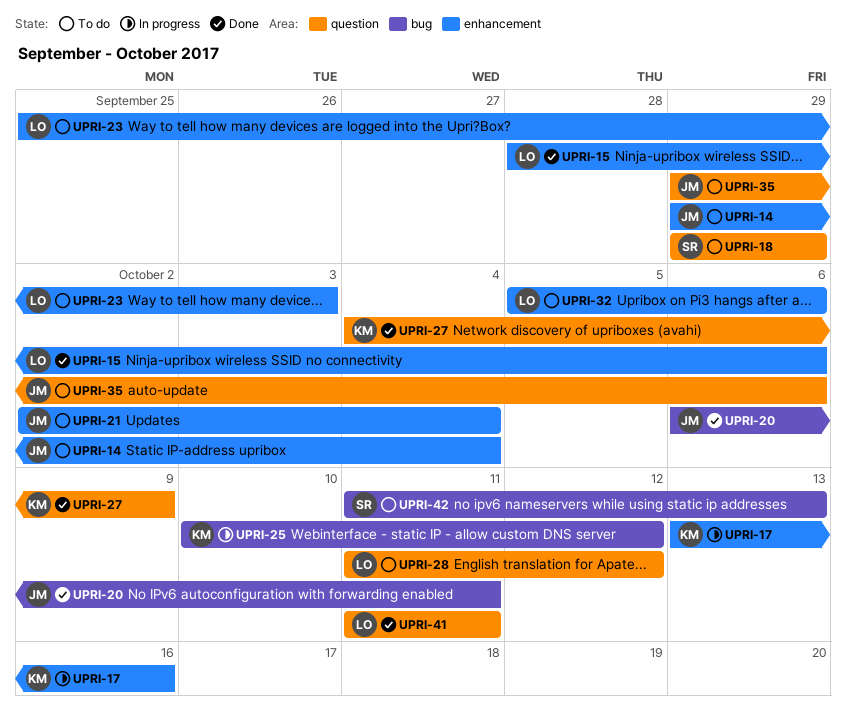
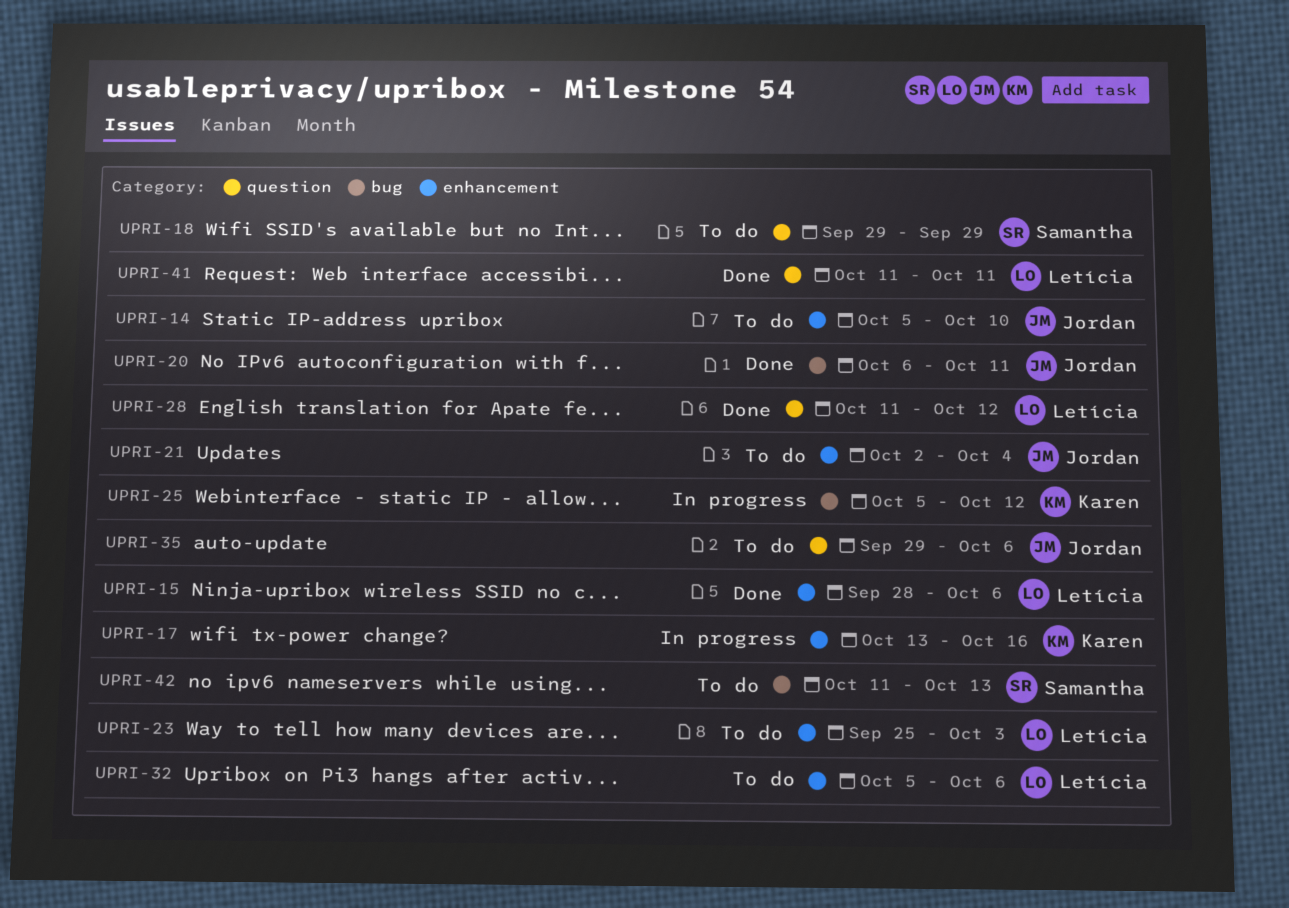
UPRI-14, start: Sep 29 -> Oct 5
UPRI-14, due: Oct 4 -> Oct 10
UPRI-25, start: Oct 10 -> Oct 5
UPRI-27: present -> none
UPRI-28, status: To do -> Done

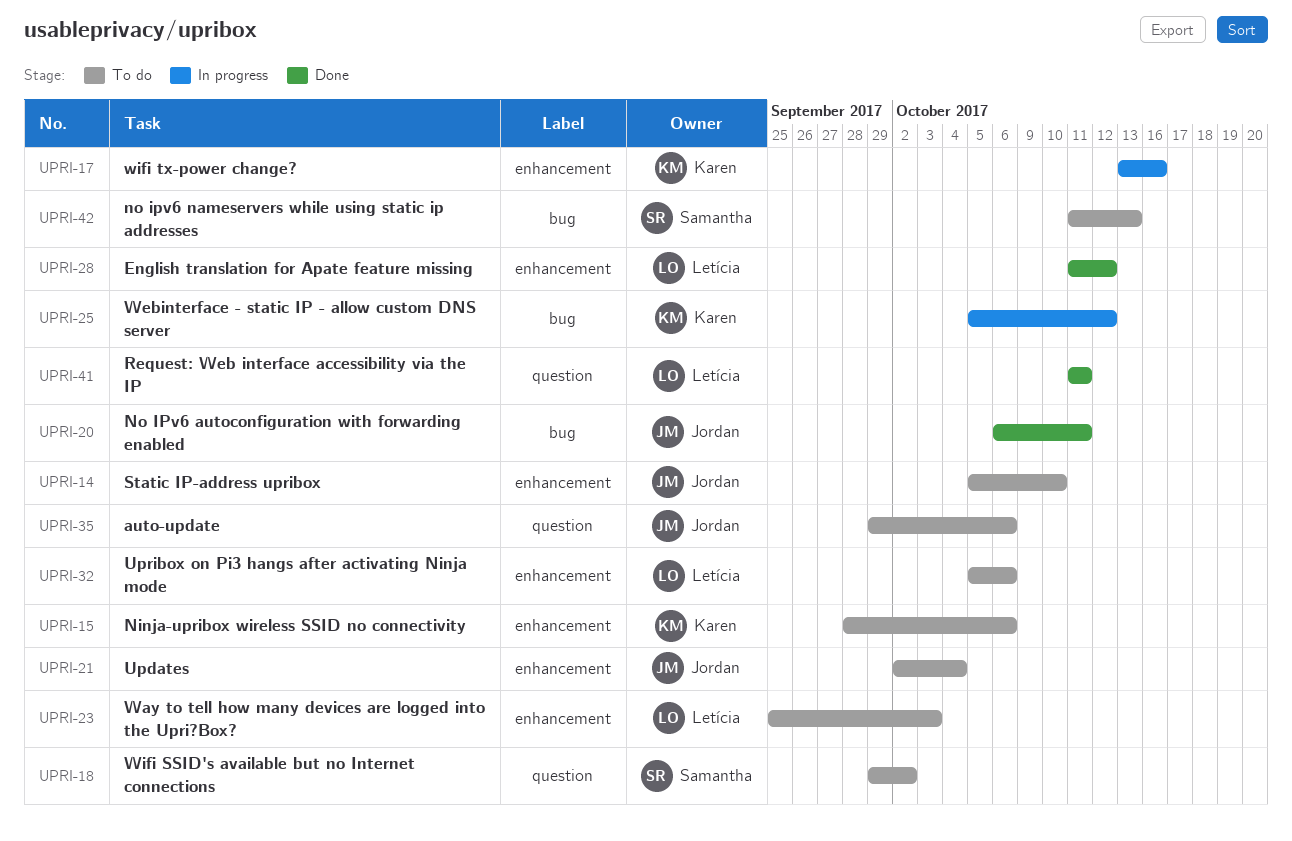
UPRI-15, status: Done -> To do
UPRI-15, owner: Letícia -> Karen
UPRI-18, due: Sep 29 -> Oct 2
UPRI-28, label: question -> enhancement

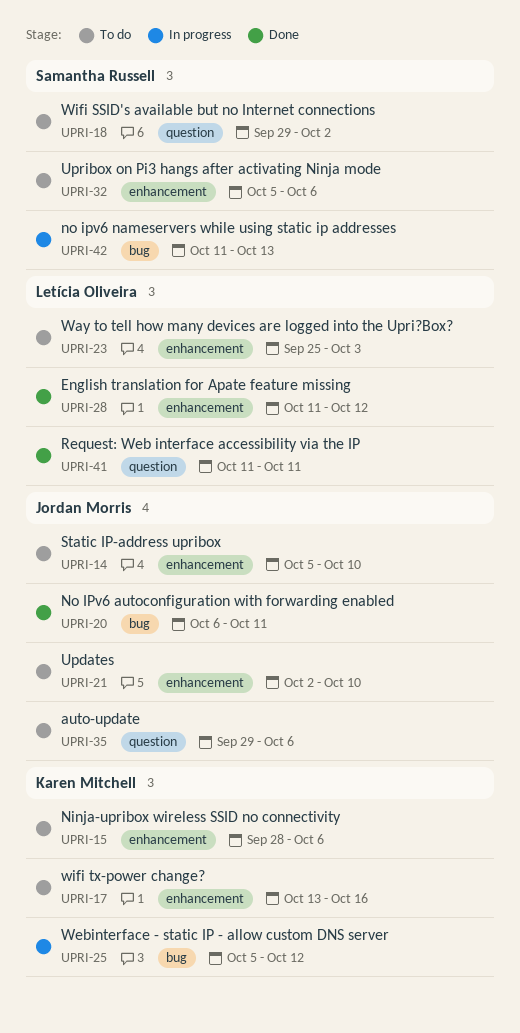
UPRI-17, status: In progress -> To do
UPRI-21, due: Oct 4 -> Oct 10
UPRI-32, owner: Letícia Oliveira -> Samantha Russell
UPRI-42, status: To do -> In progress

